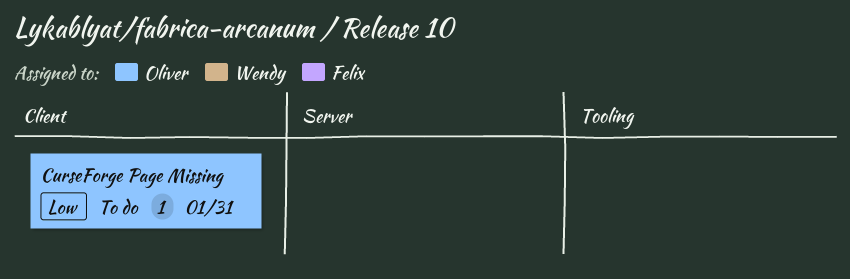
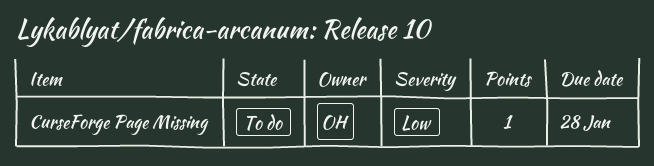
CurseForge Page Missing, due: Jan 31 -> Jan 28

